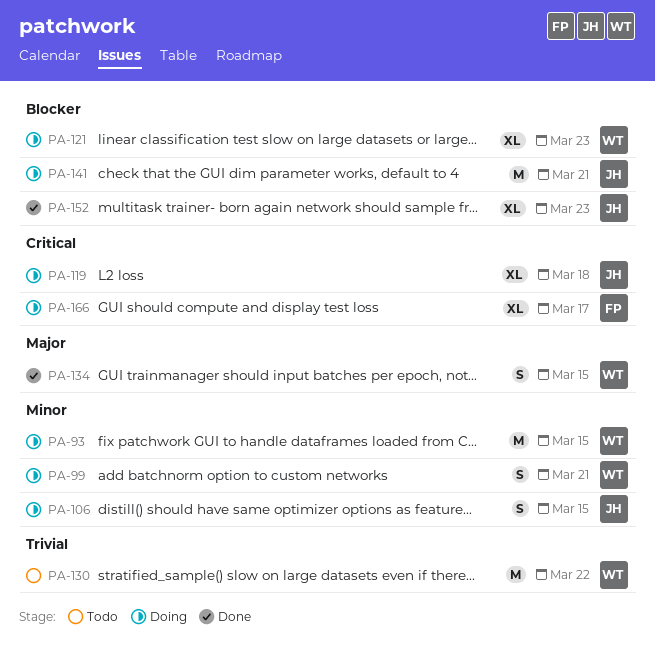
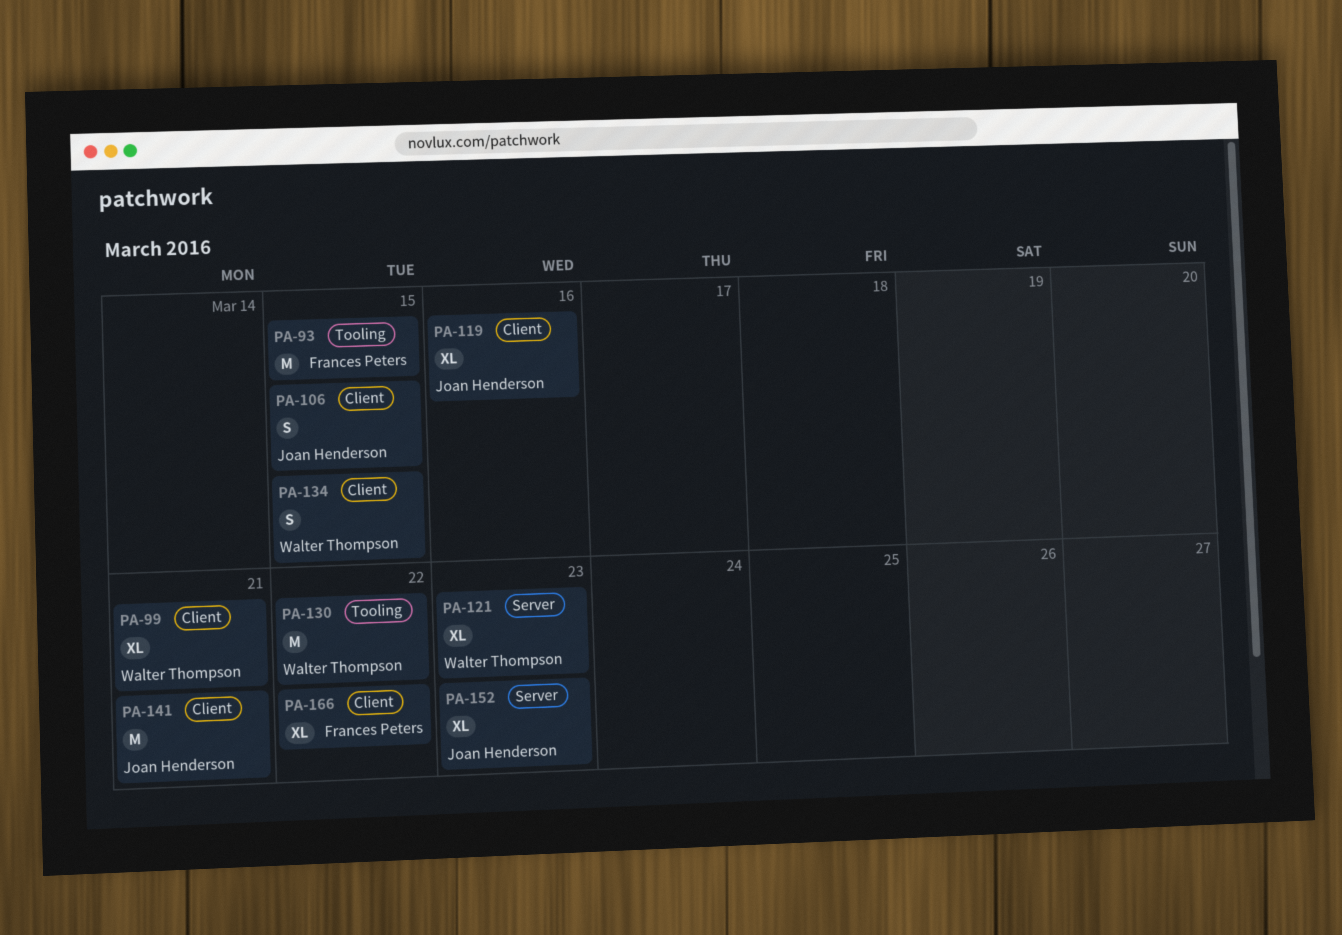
PA-93, owner: Walter Thompson -> Frances Peters
PA-99, estimate: S -> XL
PA-119, due: Mar 18 -> Mar 16
PA-166, due: Mar 17 -> Mar 22

